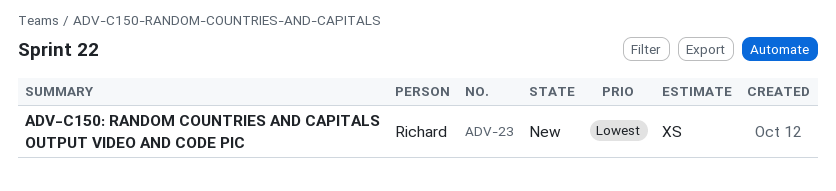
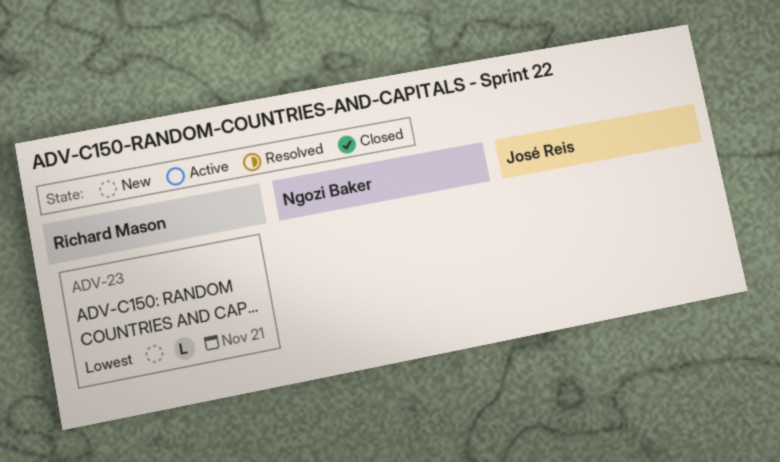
ADV-23, estimate: XS -> L

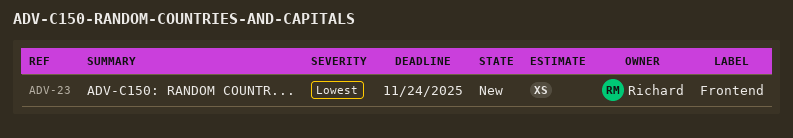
ADV-23, estimate: L -> XS
ADV-23, due: Nov 21 -> Nov 24

